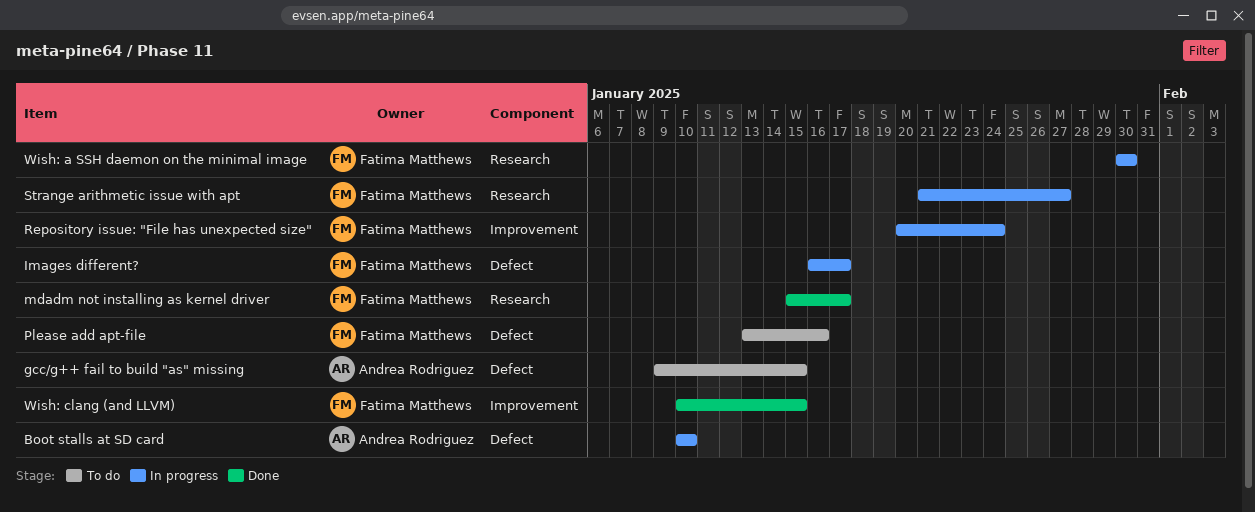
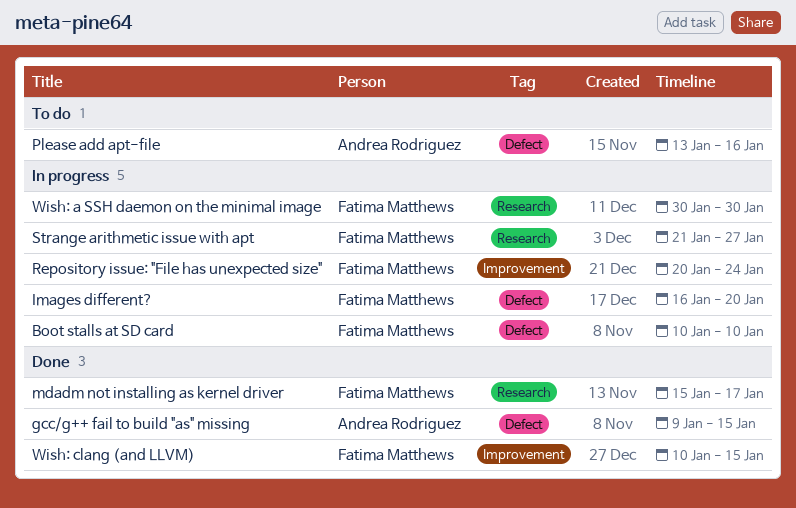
Boot stalls at SD card, owner: Andrea Rodriguez -> Fatima Matthews
gcc/g++ fail to build "as" missing, status: To do -> Done
Images different?, due: Jan 17 -> Jan 20
Please add apt-file, owner: Fatima Matthews -> Andrea Rodriguez

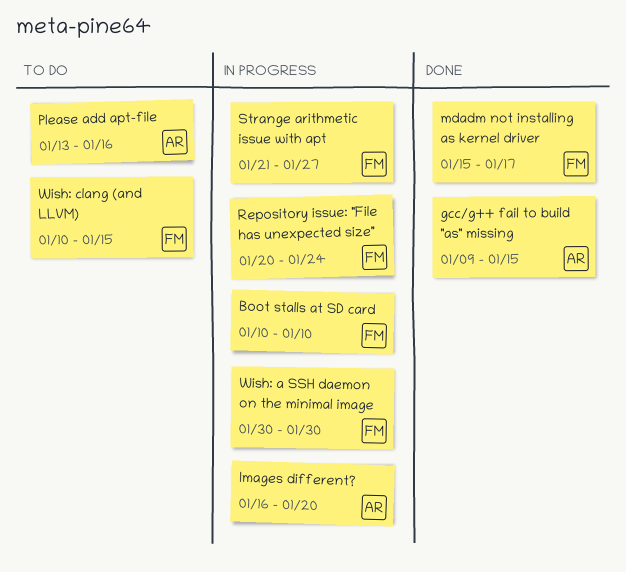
Images different?, owner: Fatima Matthews -> Andrea Rodriguez
Wish: clang (and LLVM), status: Done -> To do

